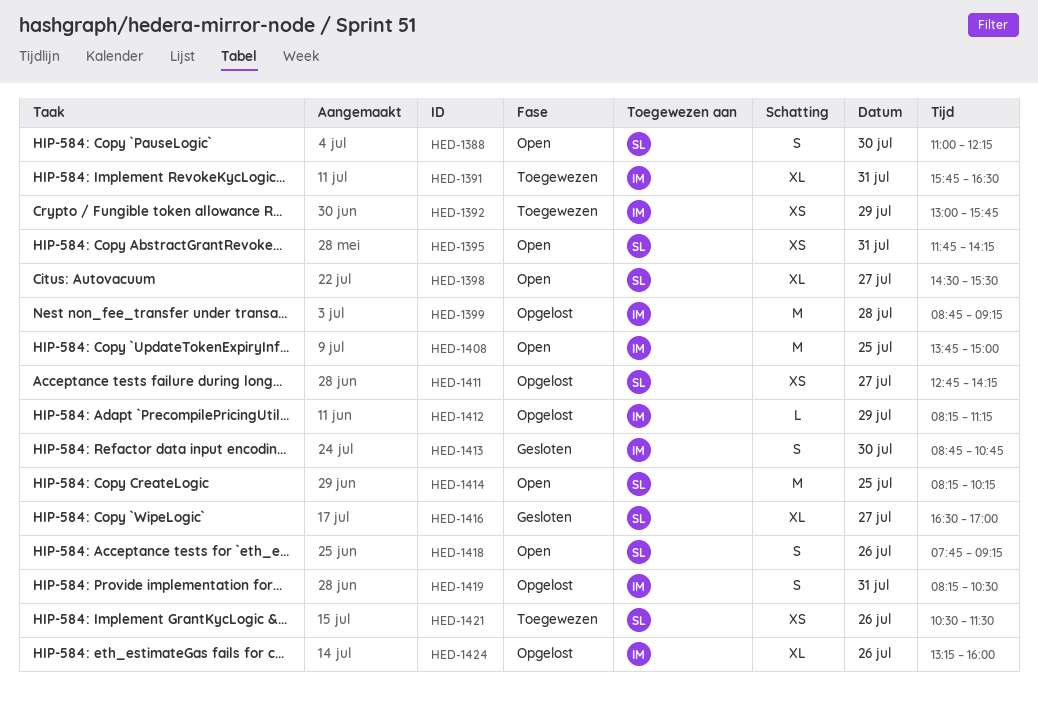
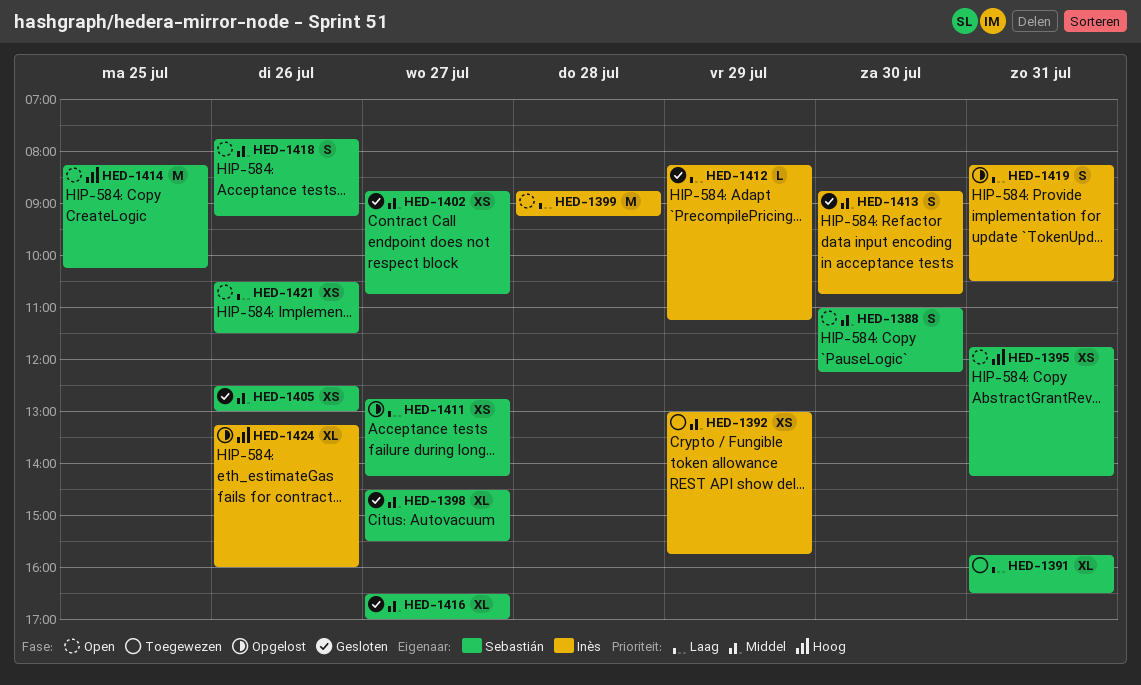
HED-1391, owner: Inès -> Sebastián
HED-1398, status: Open -> Gesloten
HED-1399, status: Opgelost -> Open
HED-1402: none -> present
HED-1405: none -> present
HED-1408: present -> none
HED-1412, status: Opgelost -> Gesloten
HED-1421, status: Toegewezen -> Open

